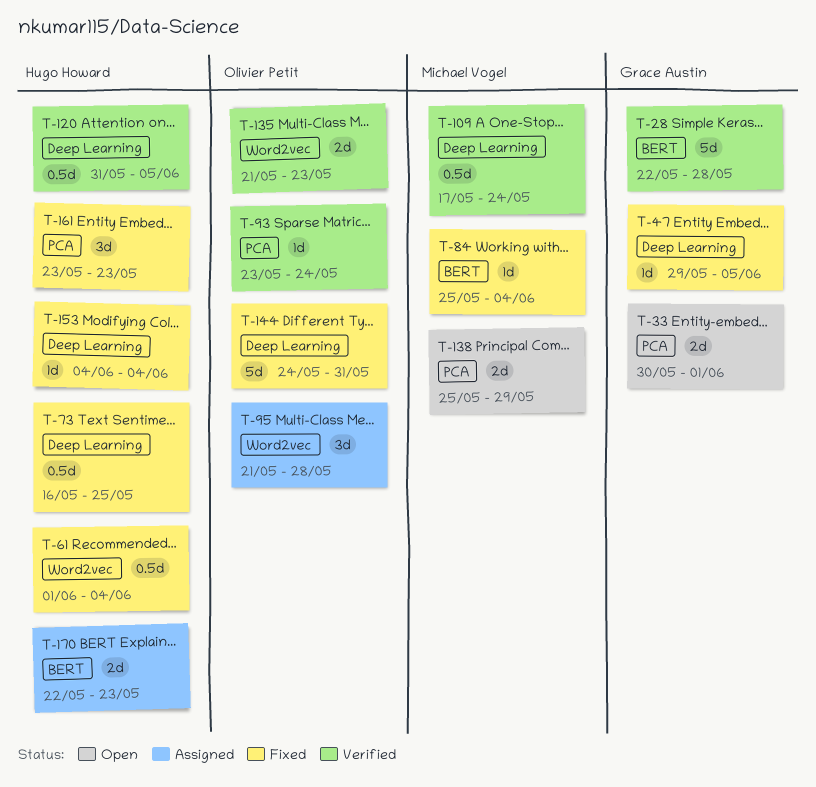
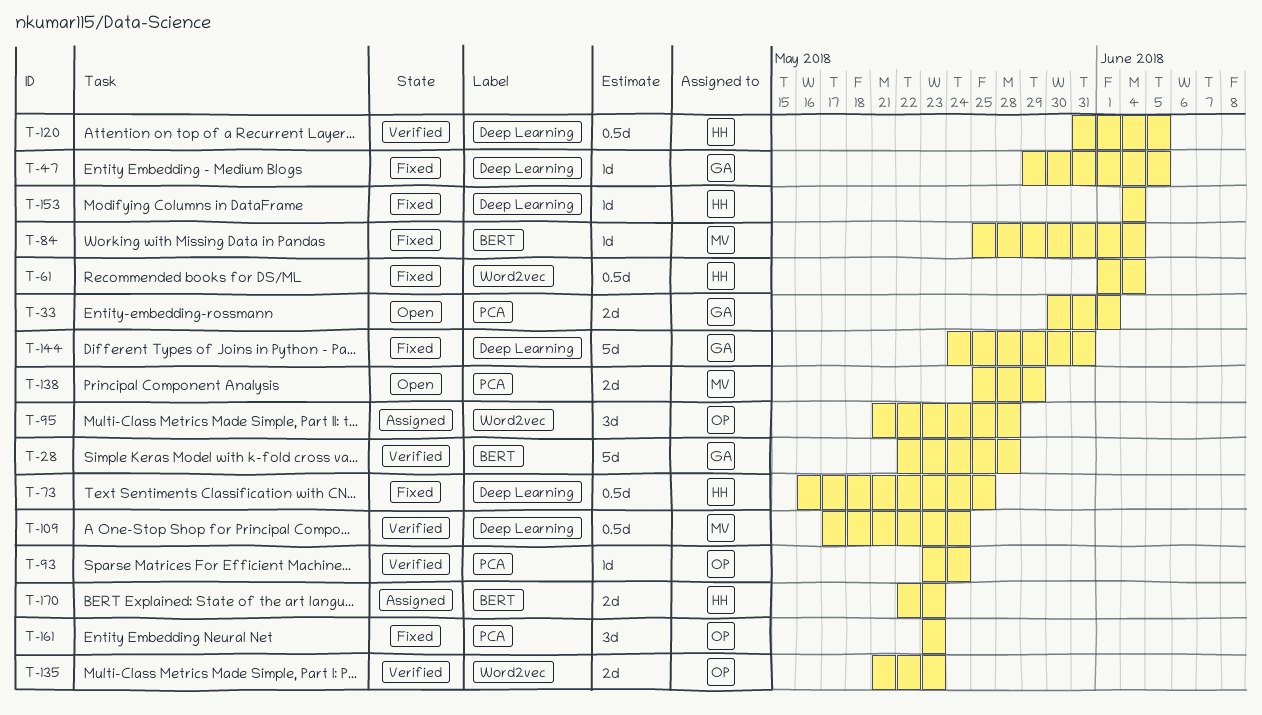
T-144, owner: Olivier Petit -> Grace Austin
T-161, owner: Hugo Howard -> Olivier Petit

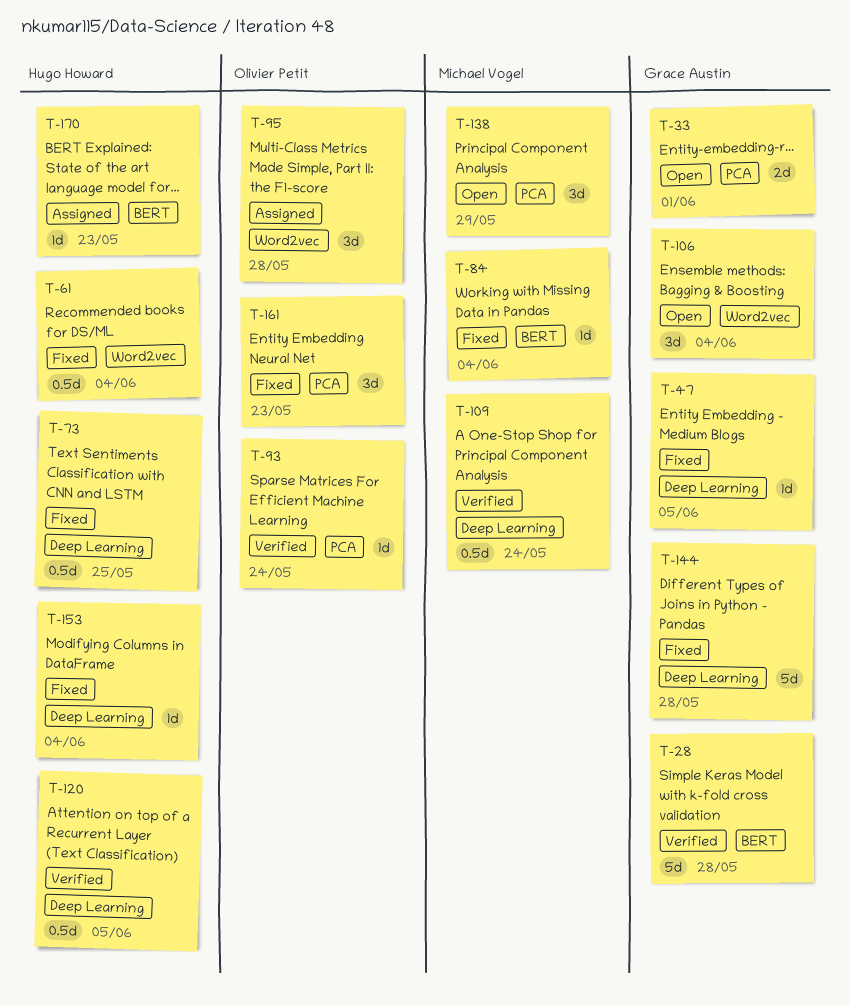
T-106: none -> present
T-135: present -> none
T-138, estimate: 2d -> 3d
T-144, due: May 31 -> May 28
T-170, estimate: 2d -> 1d

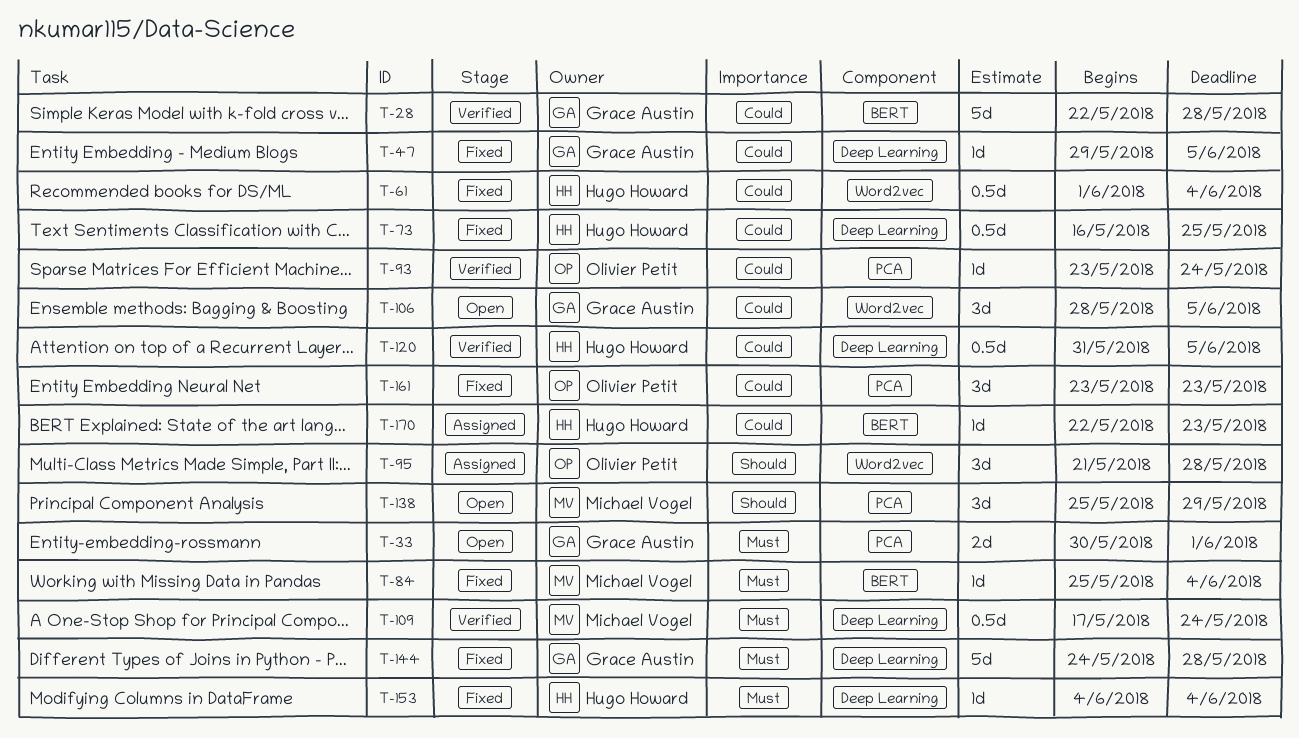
T-106, due: Jun 4 -> Jun 5

